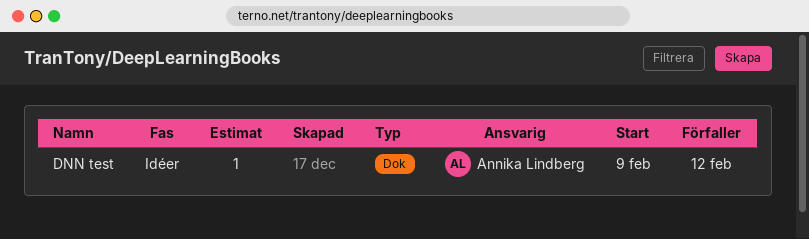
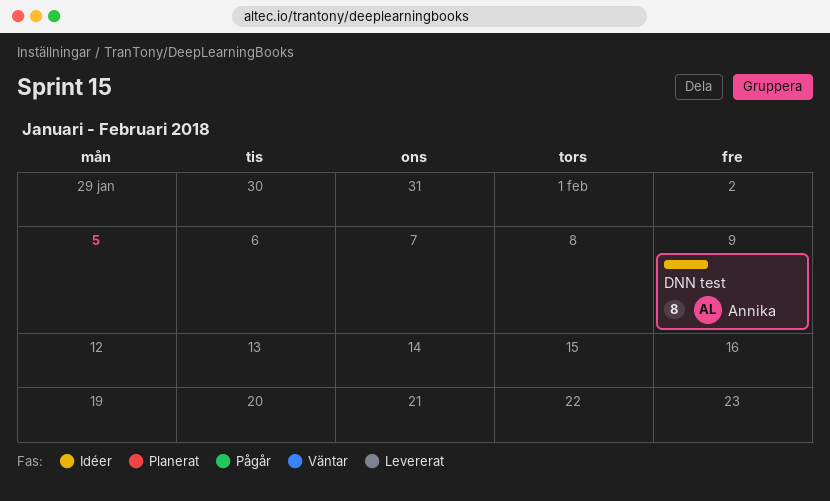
DNN test, estimate: 1 -> 8
DNN test, due: Feb 12 -> Feb 9

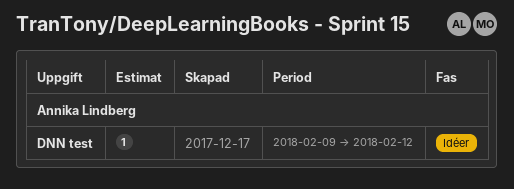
DNN test, estimate: 8 -> 1
DNN test, due: Feb 9 -> Feb 12

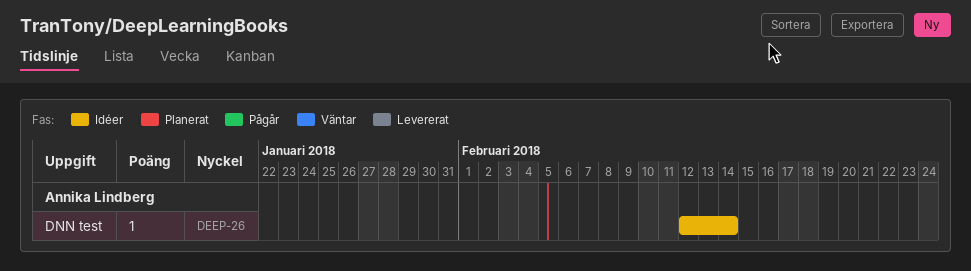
DNN test, start: Feb 9 -> Feb 12
DNN test, due: Feb 12 -> Feb 14

